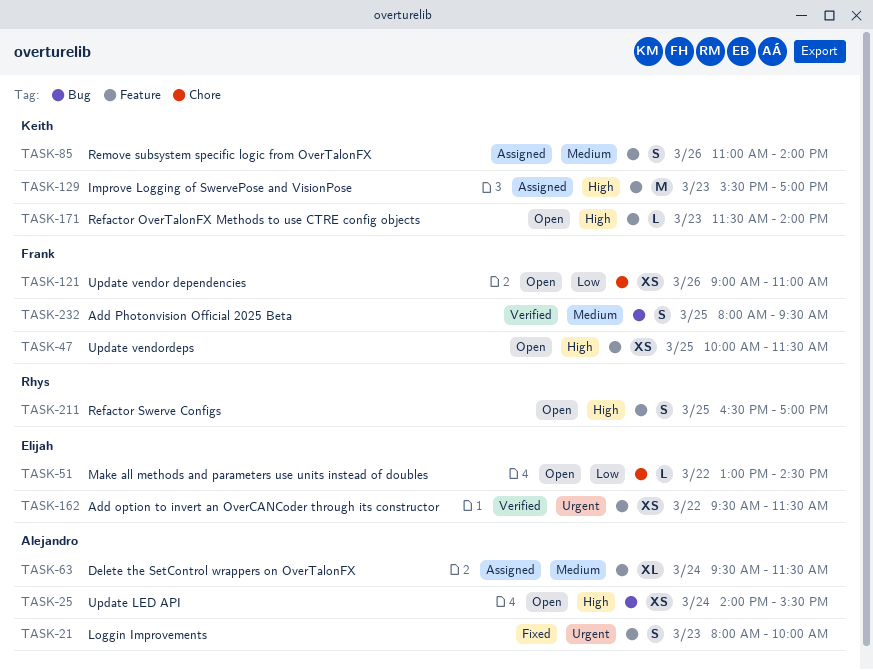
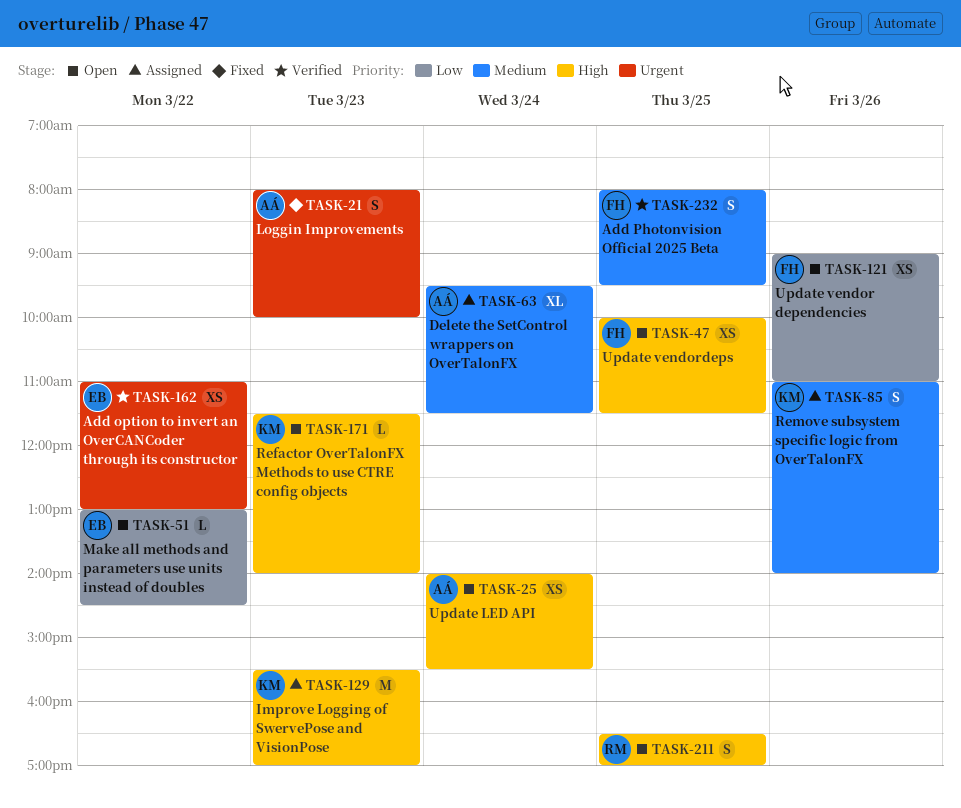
TASK-162, begins: 09:30 -> 11:00
TASK-162, ends: 11:30 -> 13:00

